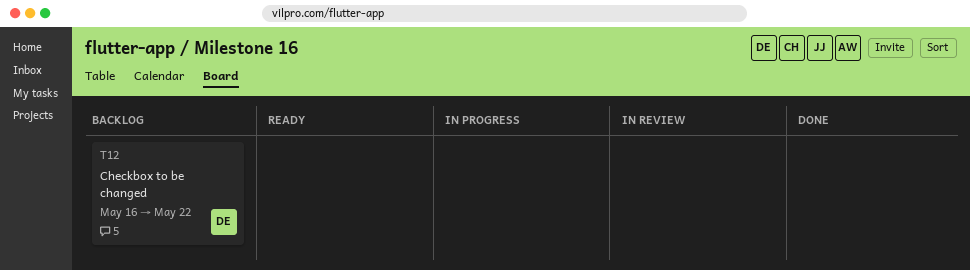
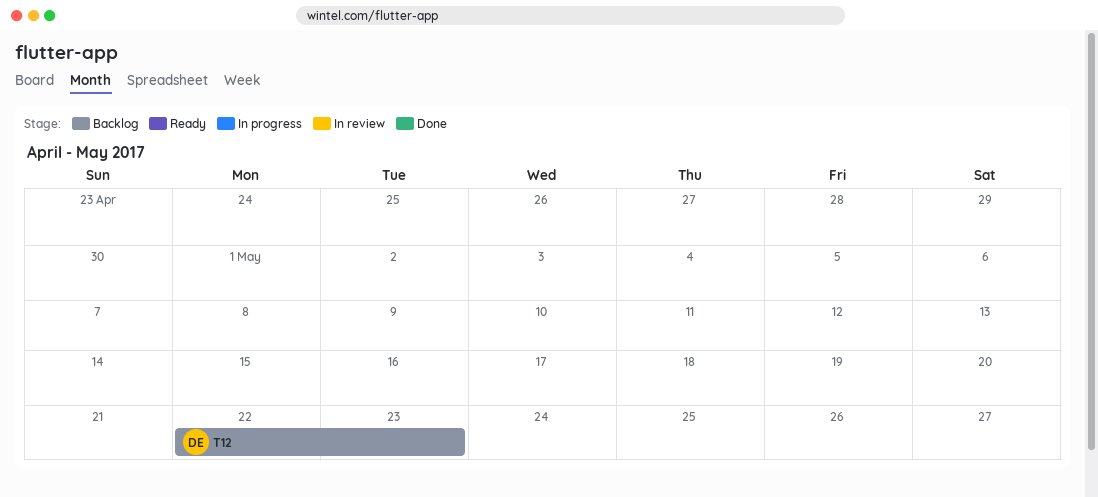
T12, start: May 16 -> May 22
T12, due: May 22 -> May 23

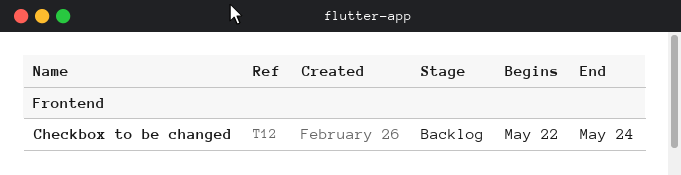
T12, due: May 23 -> May 24

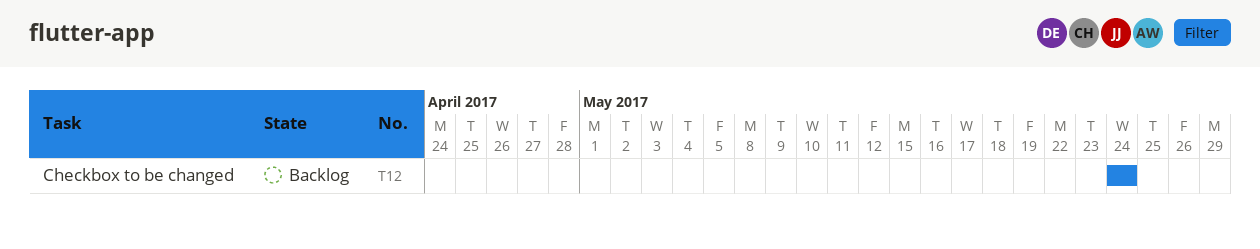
T12, start: May 22 -> May 24

